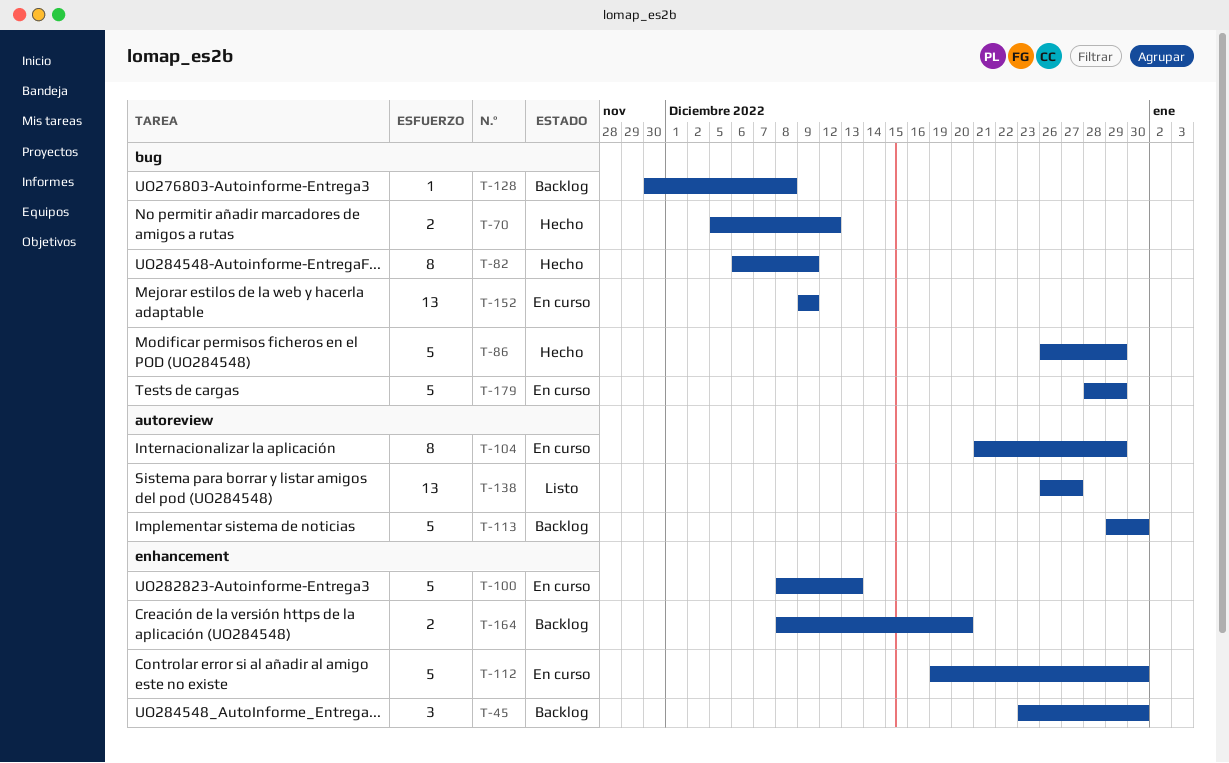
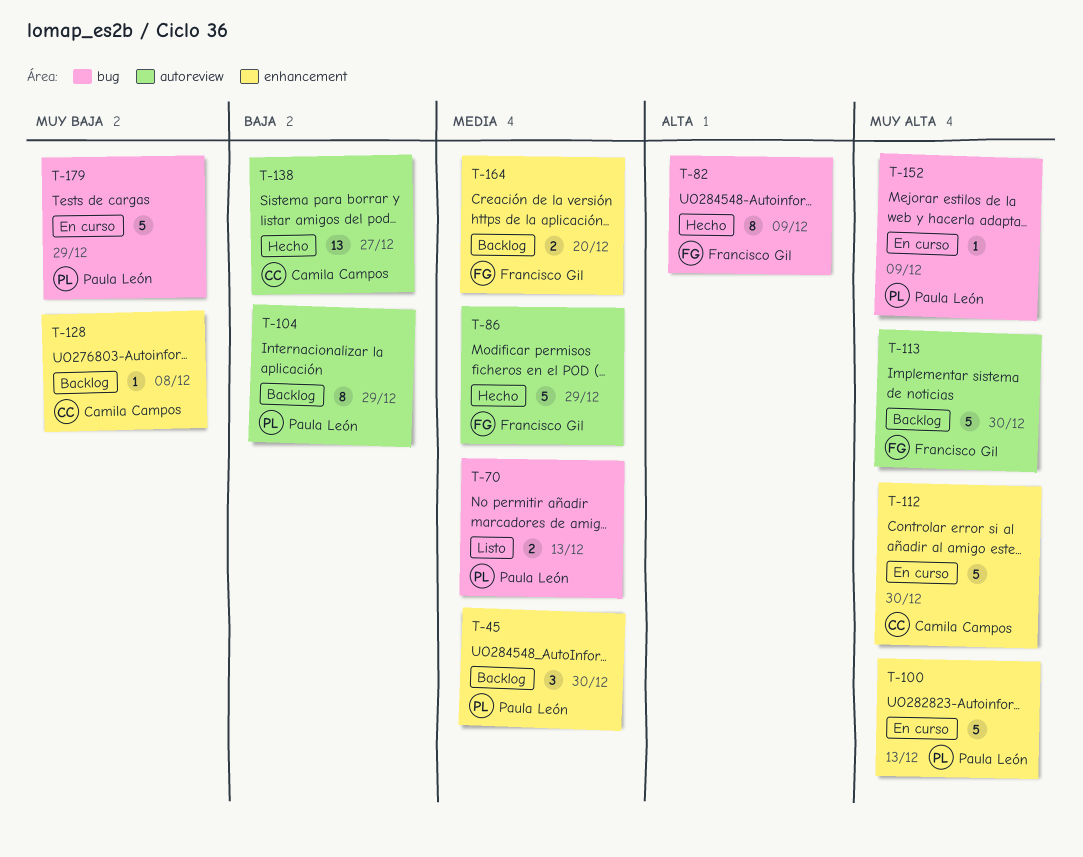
T-70, status: Hecho -> Listo
T-70, due: Dec 12 -> Dec 13
T-86, label: bug -> autoreview
T-104, status: En curso -> Backlog
T-128, label: bug -> enhancement
T-138, status: Listo -> Hecho
T-152, estimate: 13 -> 1

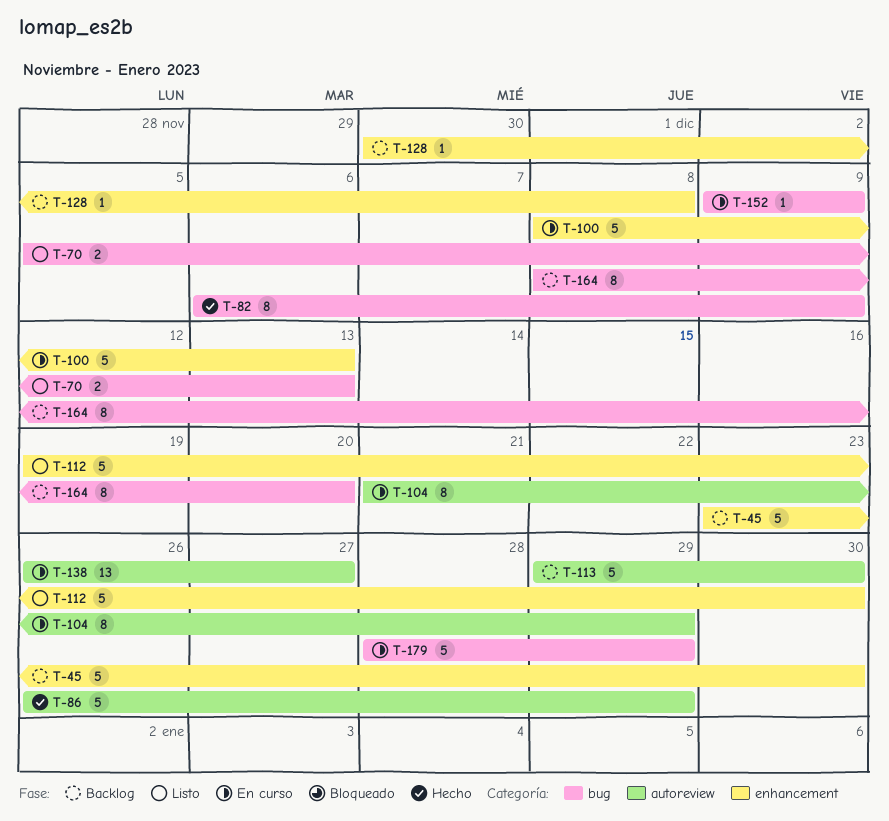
T-45, estimate: 3 -> 5
T-104, status: Backlog -> En curso
T-112, status: En curso -> Listo
T-138, status: Hecho -> En curso
T-164, label: enhancement -> bug
T-164, estimate: 2 -> 8

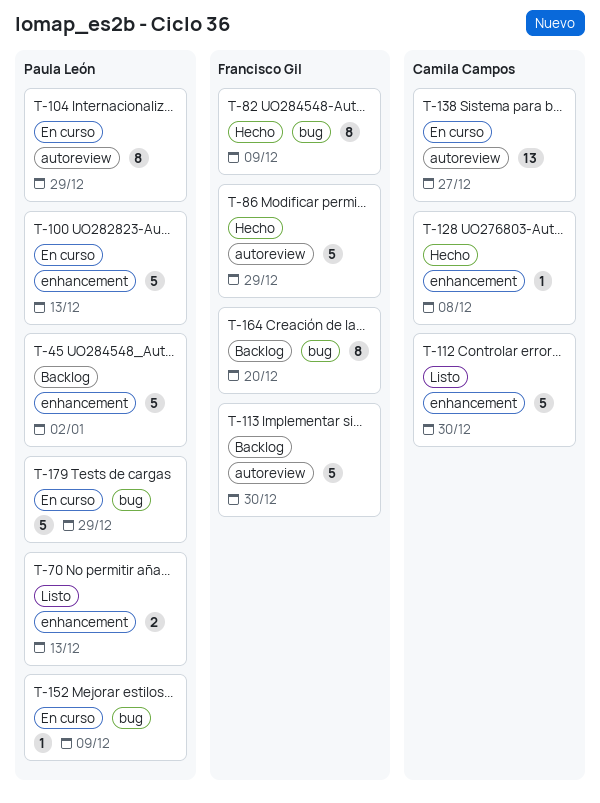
T-45, due: Dec 30 -> Jan 2
T-70, label: bug -> enhancement
T-128, status: Backlog -> Hecho

